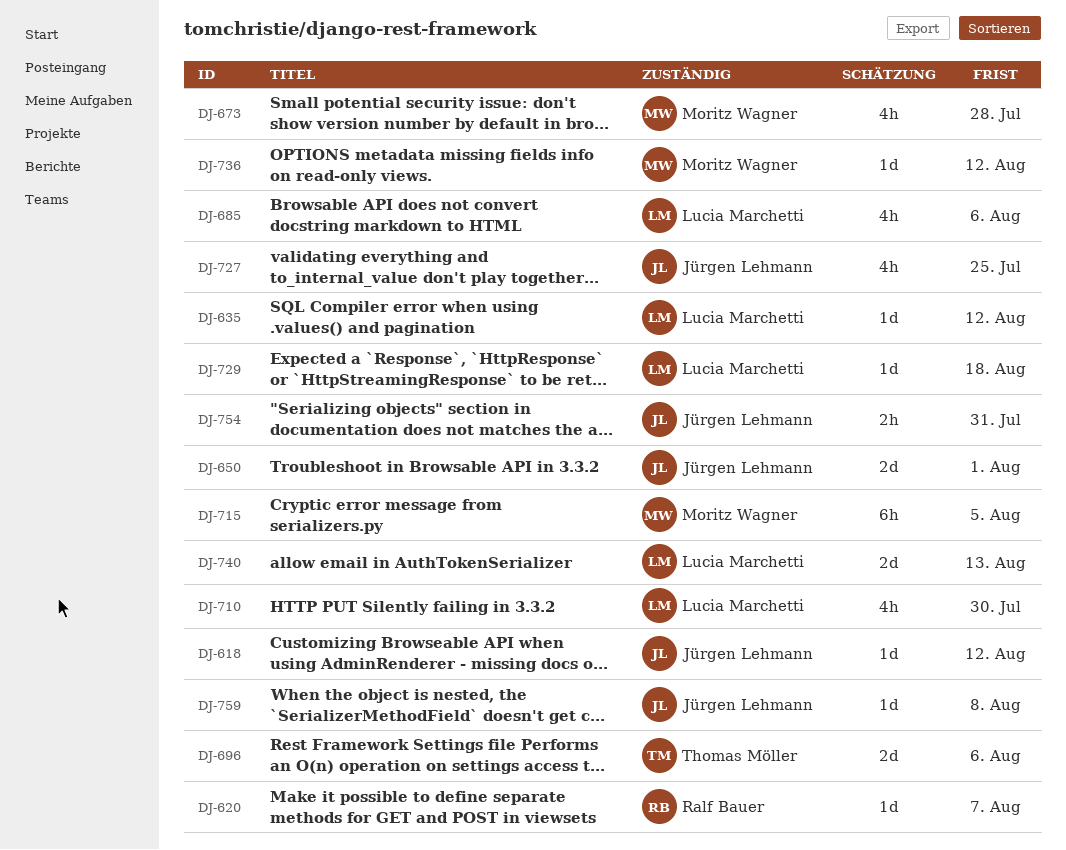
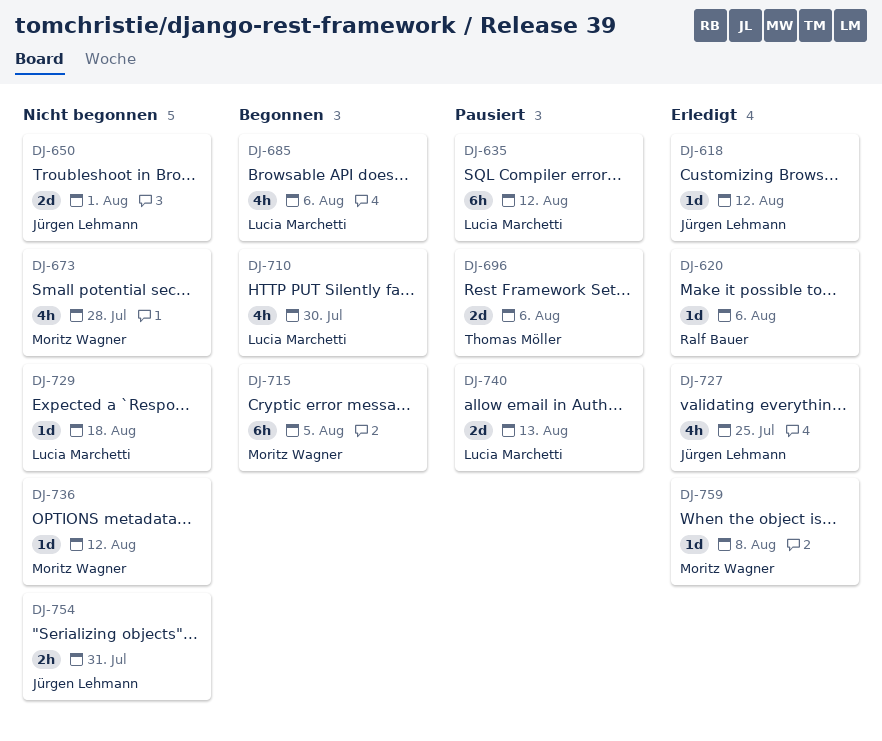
DJ-620, due: Aug 7 -> Aug 6
DJ-635, estimate: 1d -> 6h
DJ-759, owner: Jürgen Lehmann -> Moritz Wagner

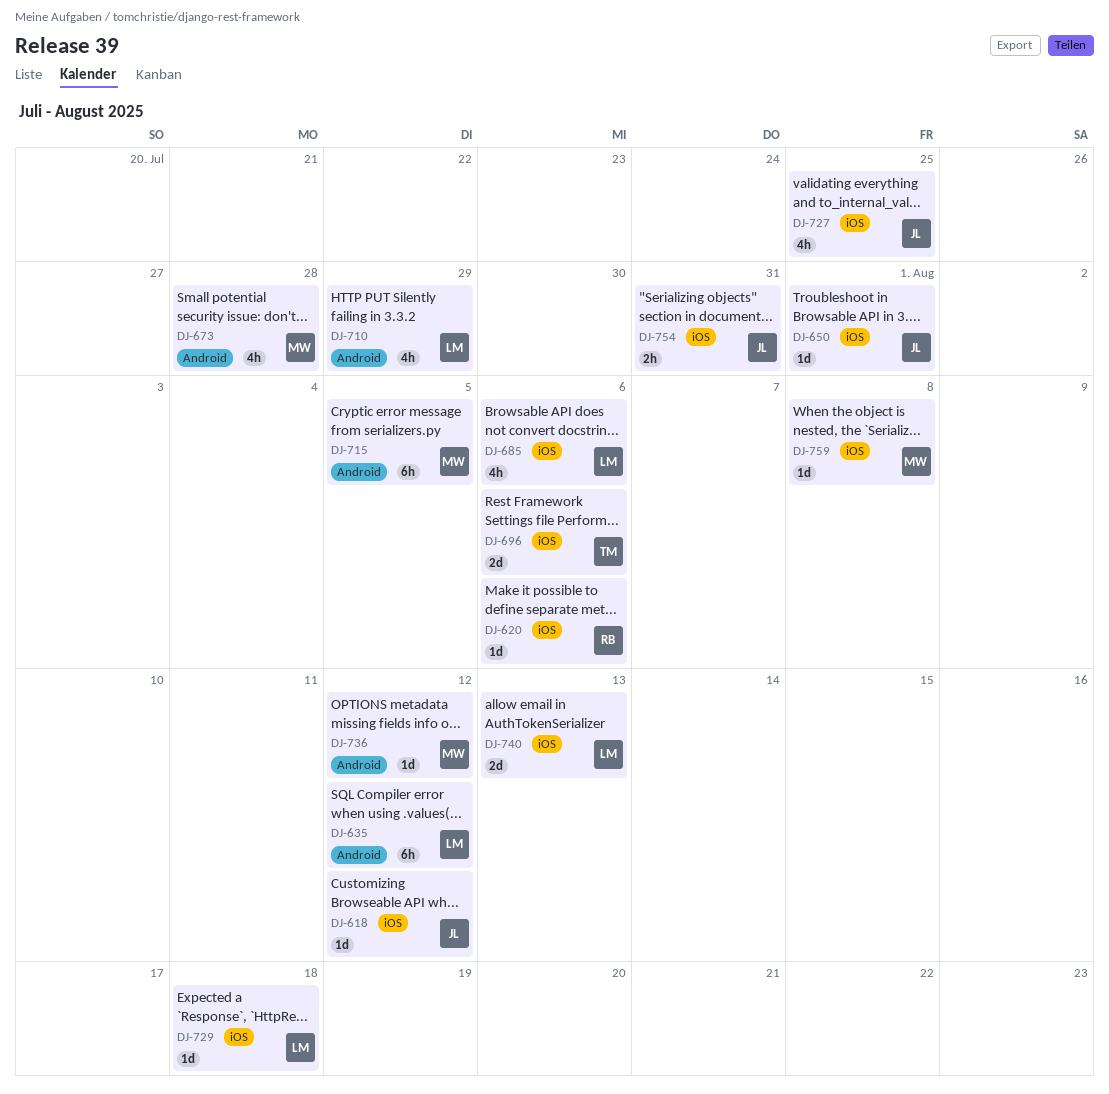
DJ-650, estimate: 2d -> 1d
DJ-710, due: Jul 30 -> Jul 29

